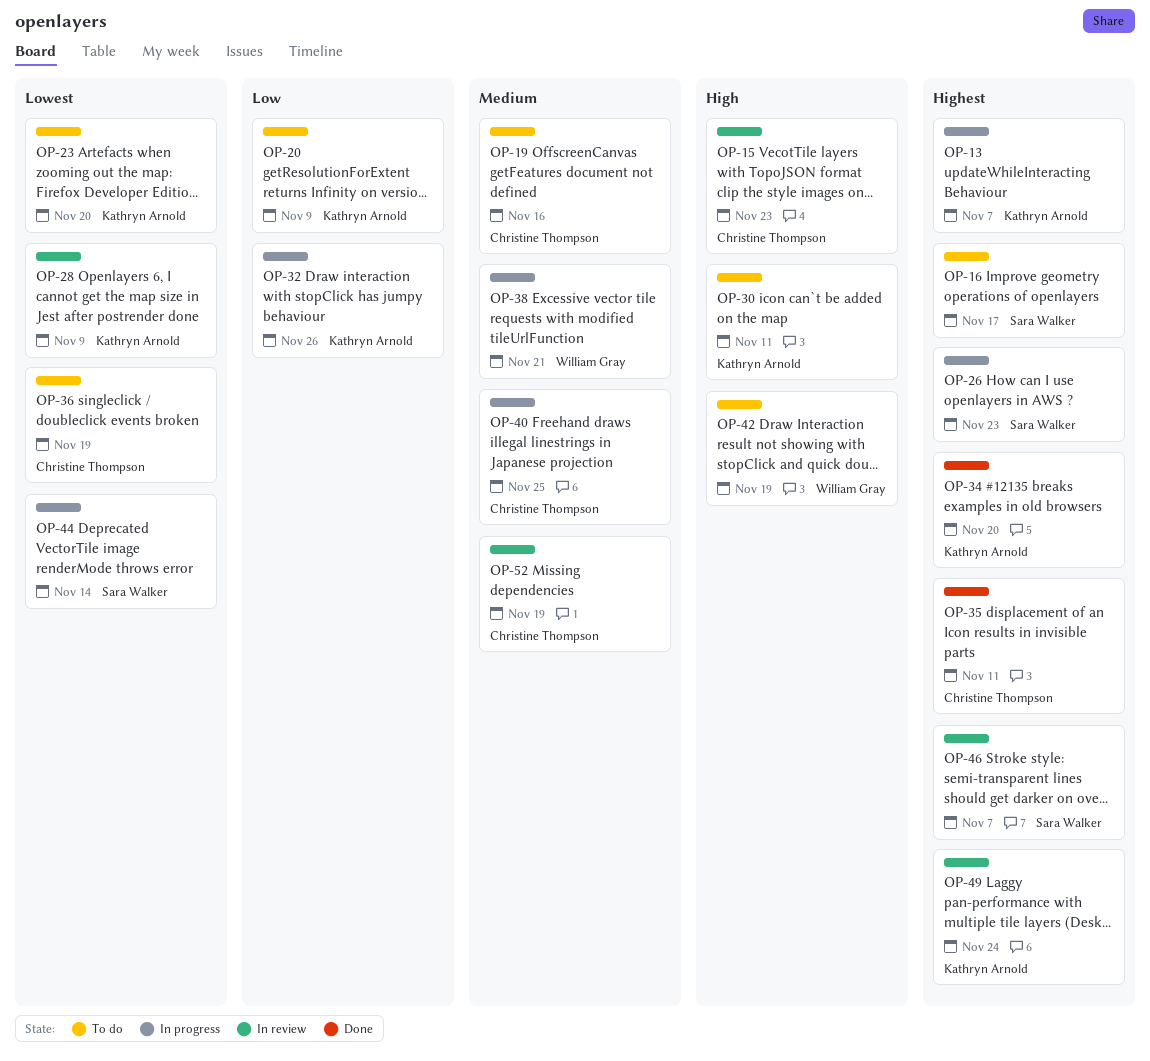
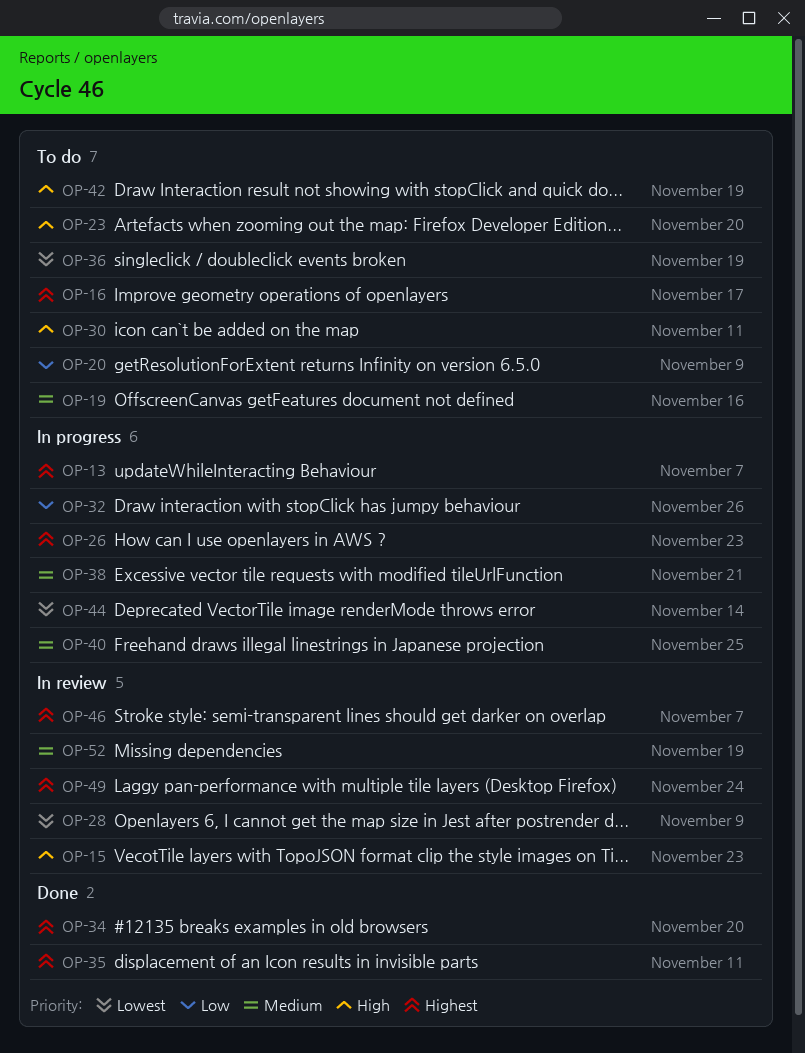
OP-23, priority: Lowest -> High

